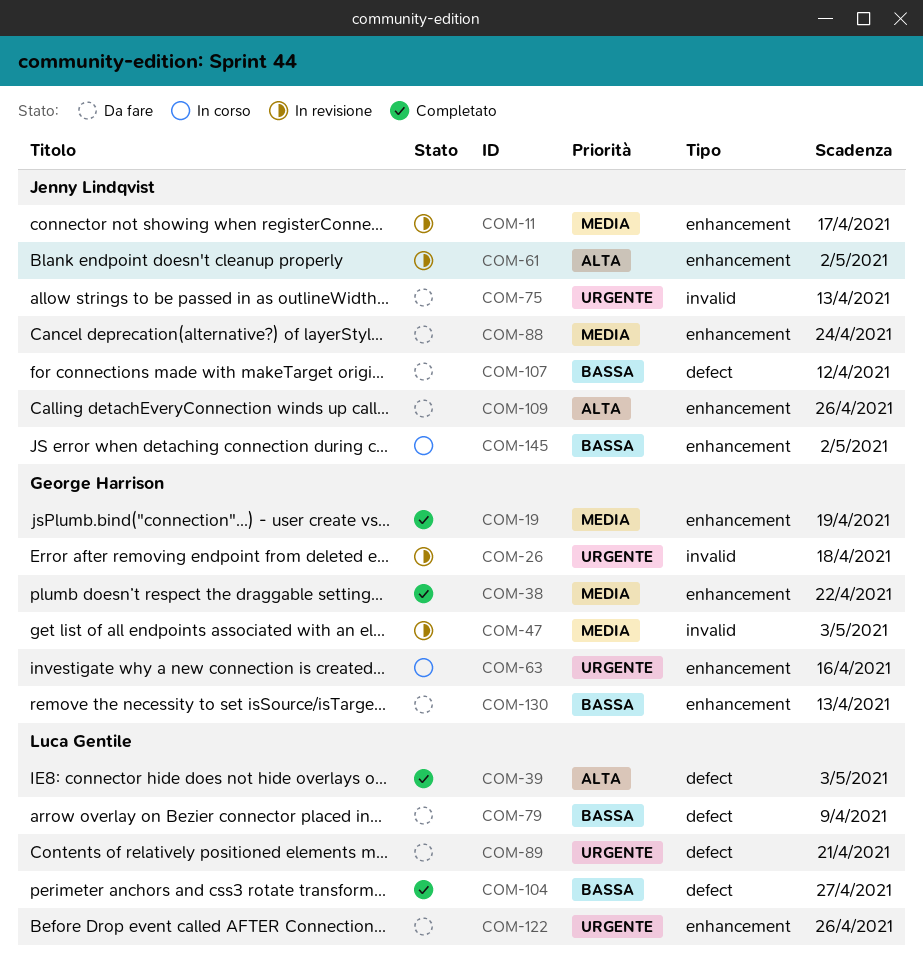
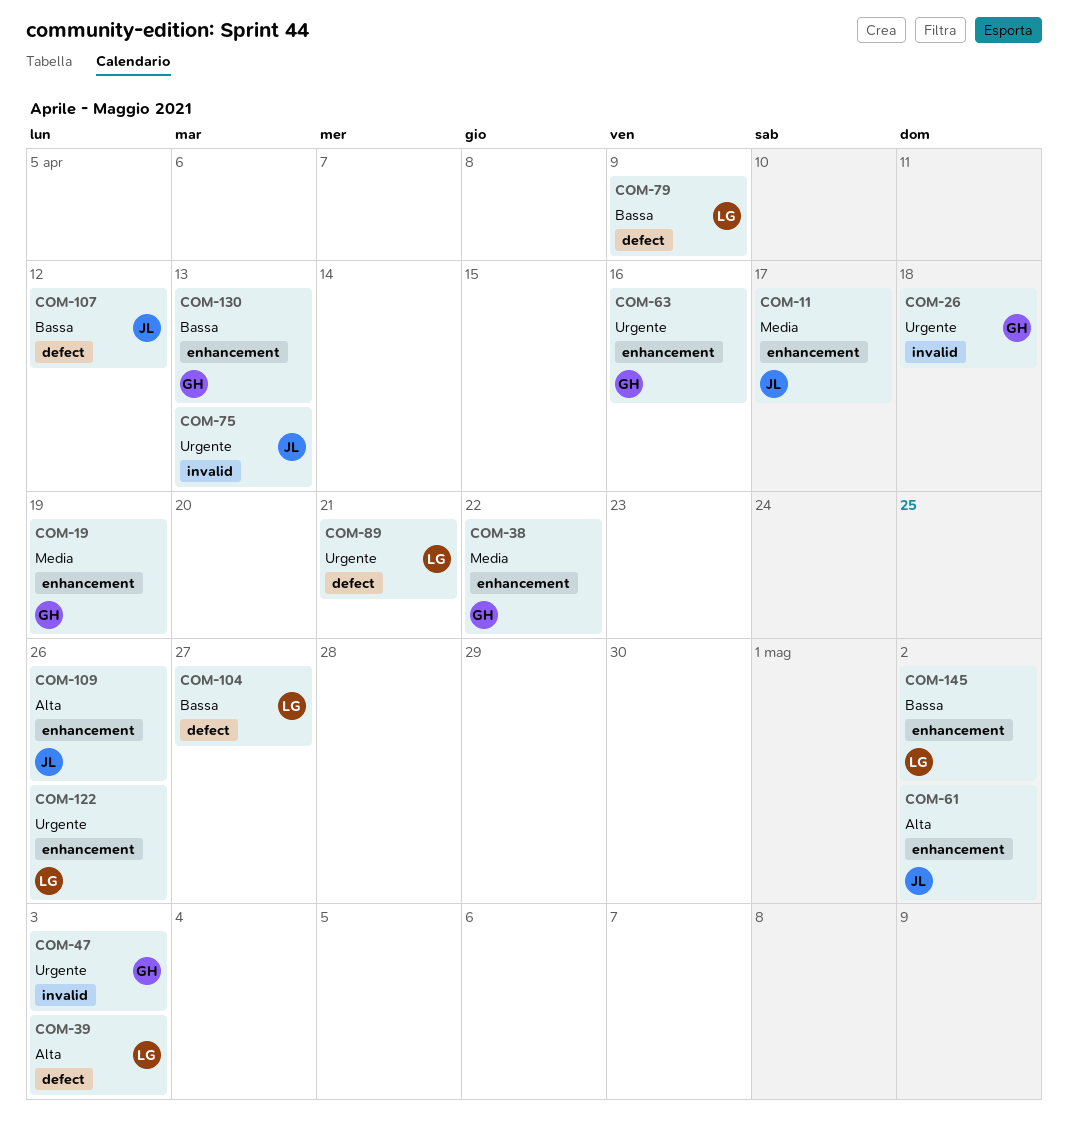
COM-47, priority: Media -> Urgente
COM-88: present -> none
COM-145, owner: Jenny Lindqvist -> Luca Gentile

